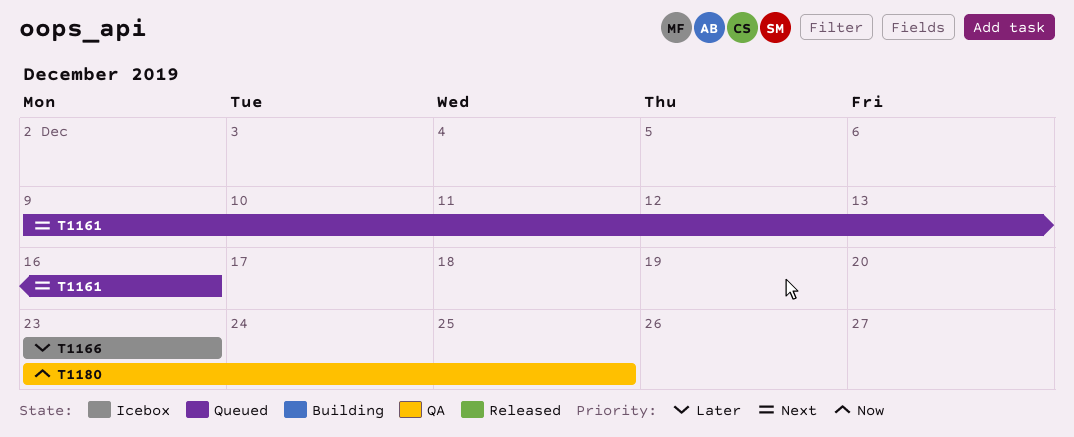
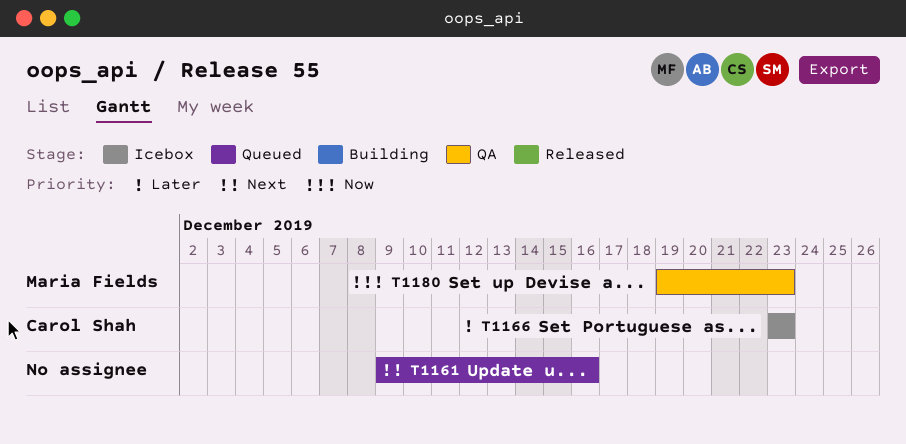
T1180, start: Dec 23 -> Dec 19
T1180, due: Dec 25 -> Dec 23

